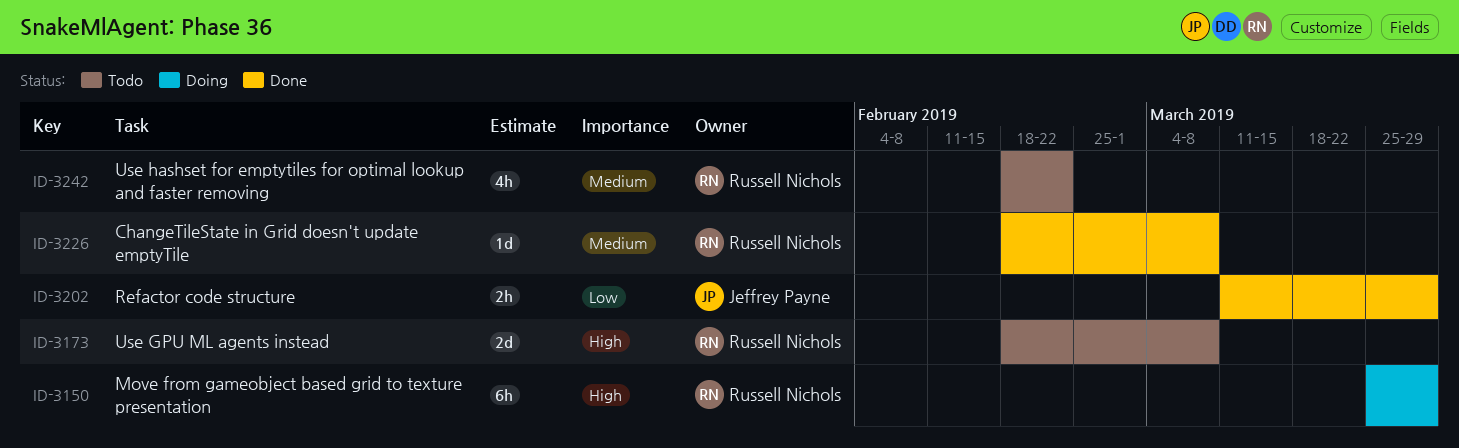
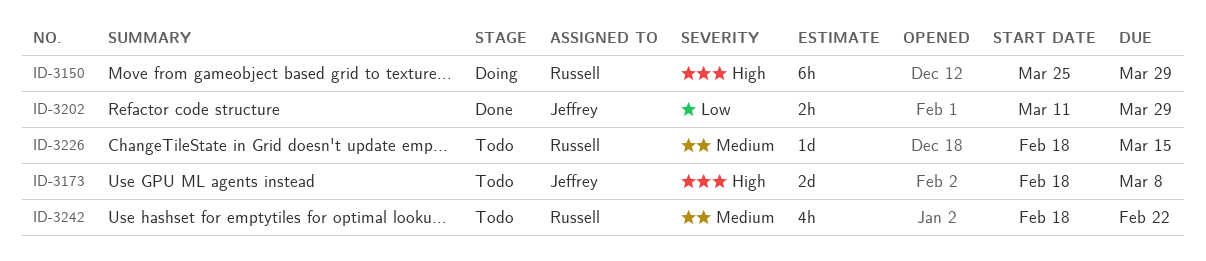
ID-3173, owner: Russell Nichols -> Jeffrey Payne
ID-3226, status: Done -> Todo
ID-3226, due: Mar 8 -> Mar 15

